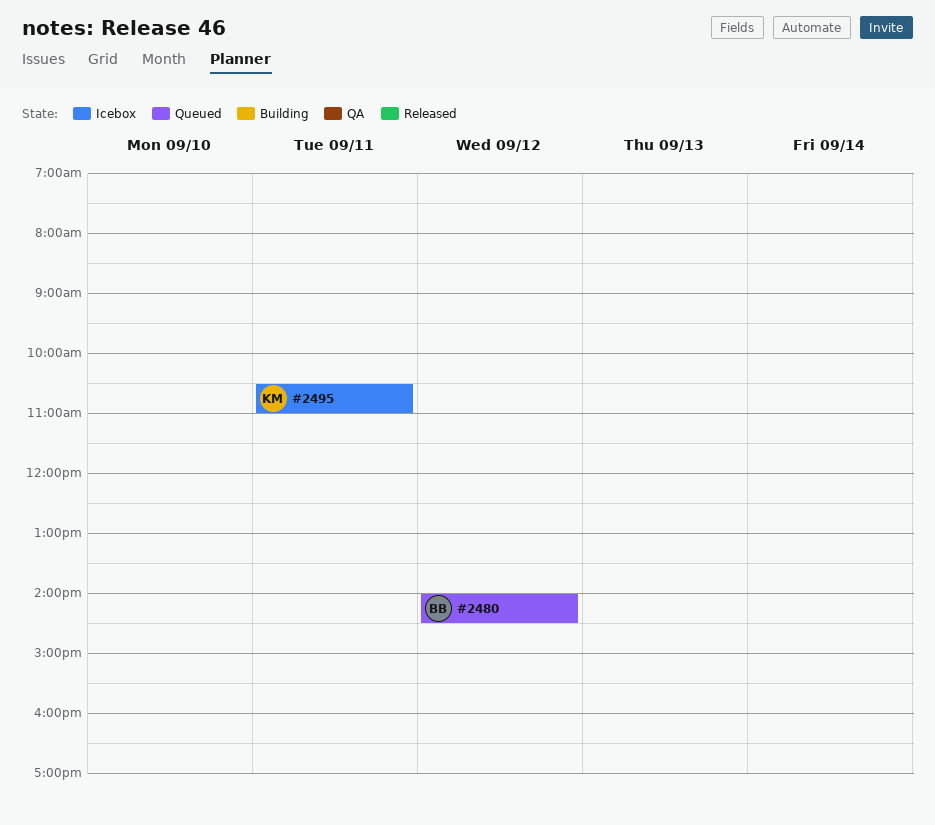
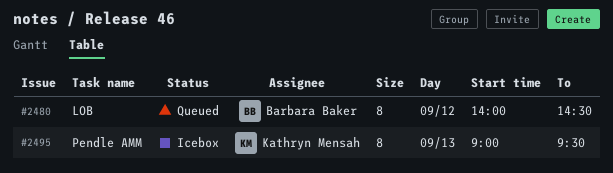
#2495, day: Sep 11 -> Sep 13
#2495, begins: 10:30 -> 09:00
#2495, ends: 11:00 -> 09:30

